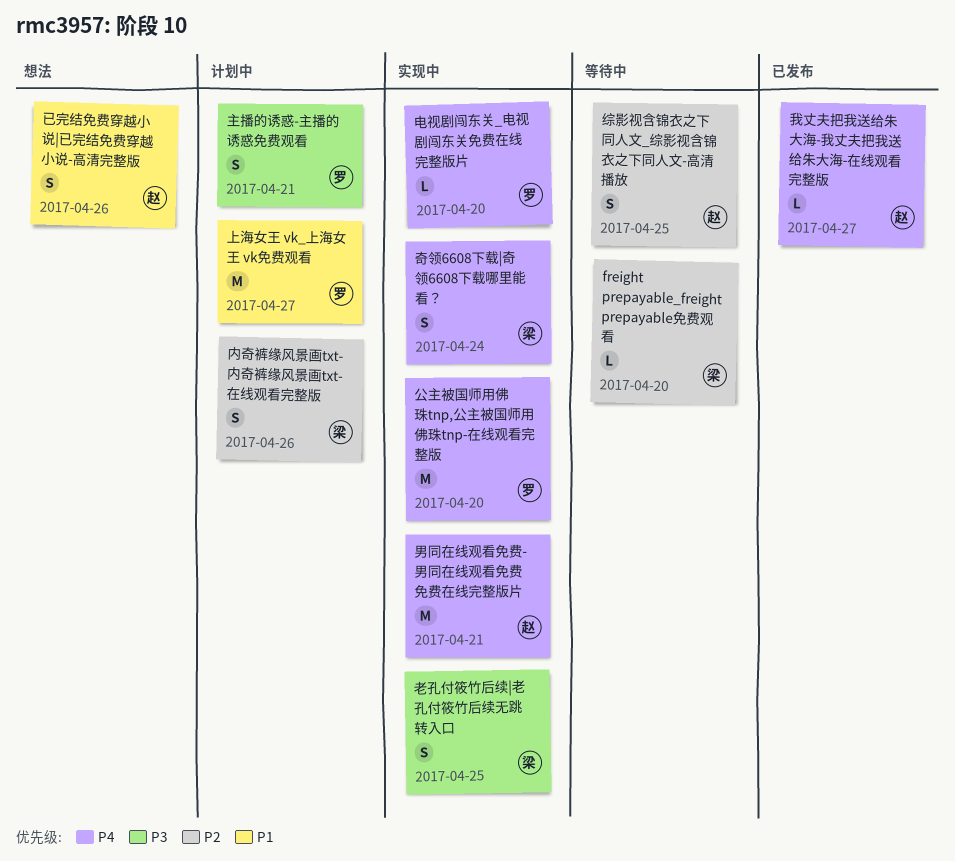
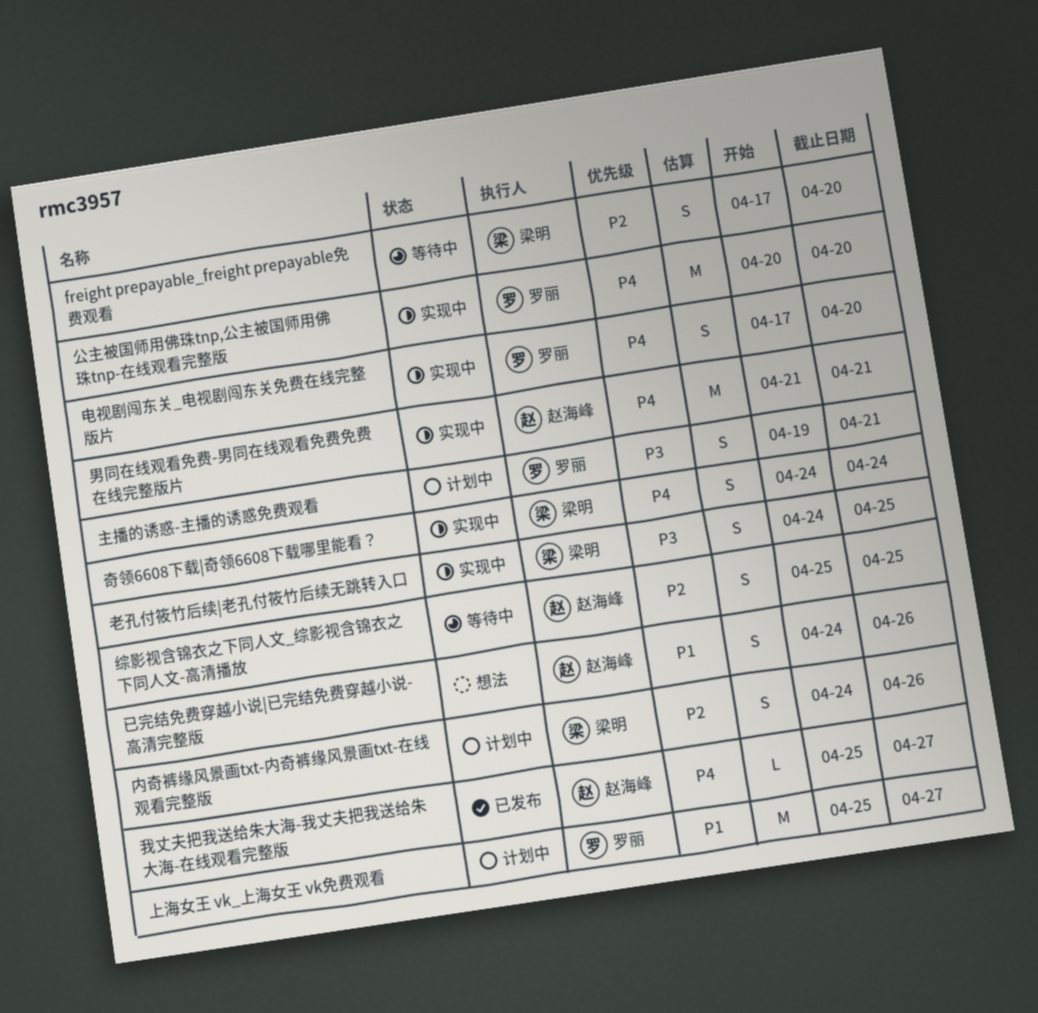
freight prepayable_freight prepayable免费观看, estimate: L -> S
电视剧闯东关_电视剧闯东关免费在线完整版片, estimate: L -> S

